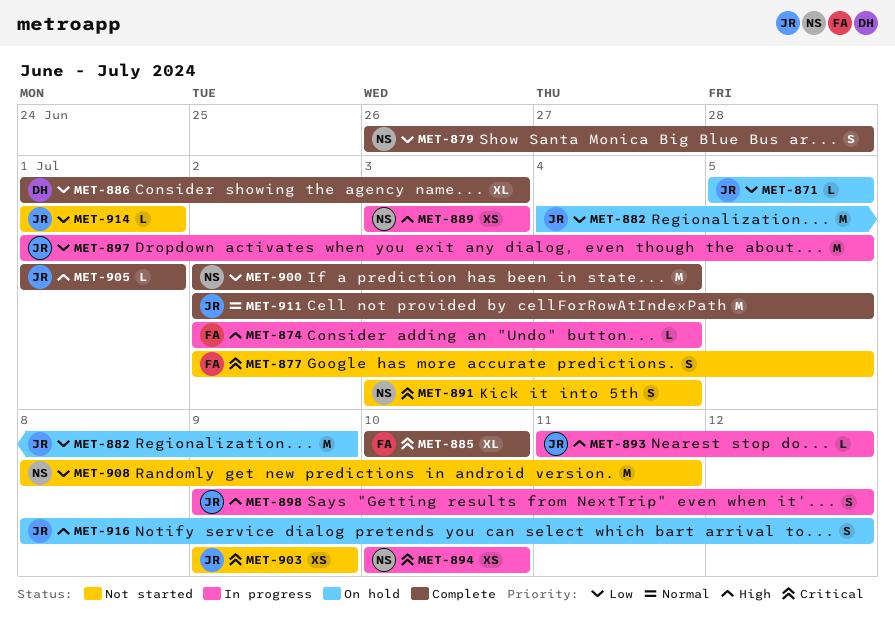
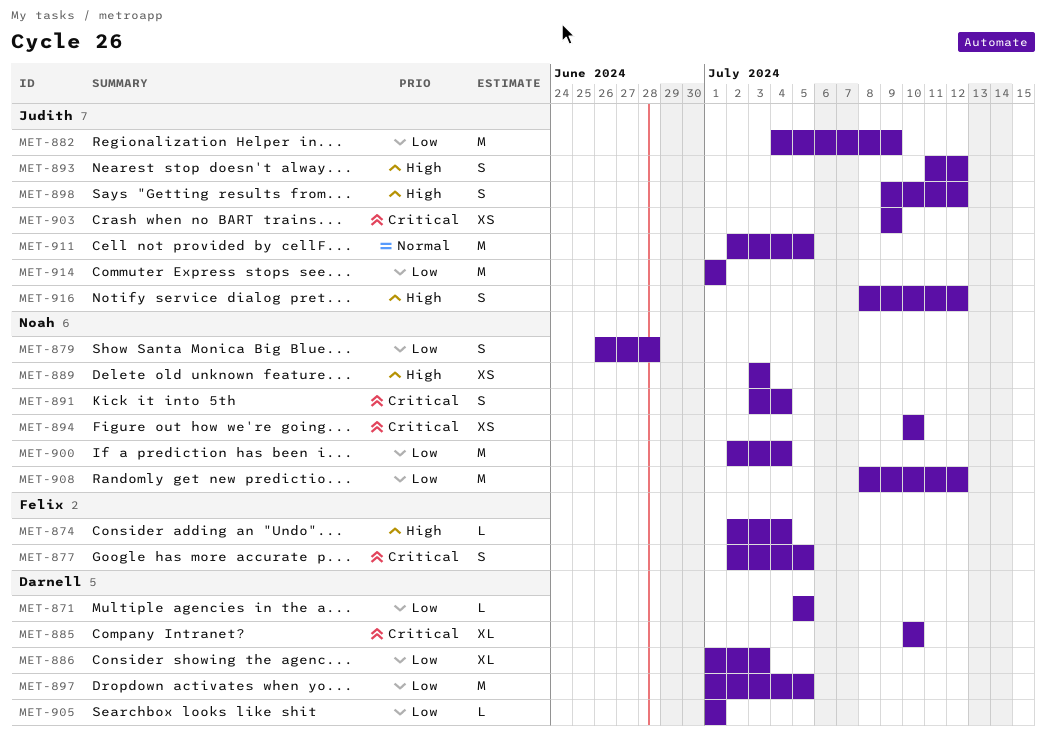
MET-871, owner: Judith -> Darnell
MET-885, owner: Felix -> Darnell
MET-893, estimate: L -> S
MET-897, owner: Judith -> Darnell
MET-905, owner: Judith -> Darnell
MET-905, priority: High -> Low
MET-908, due: Jul 11 -> Jul 12
MET-914, estimate: L -> M

